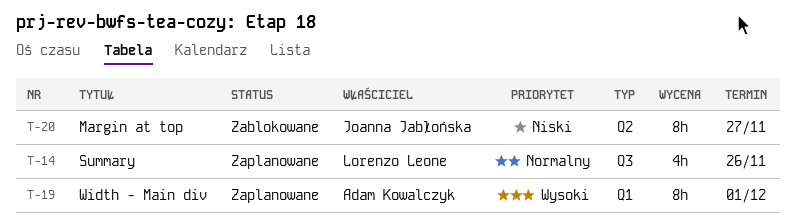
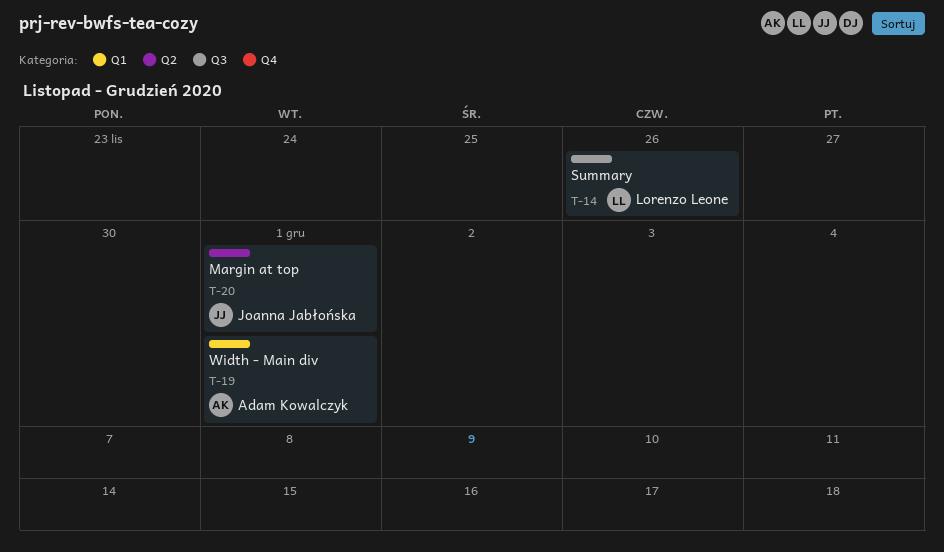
T-20, due: Nov 27 -> Dec 1

